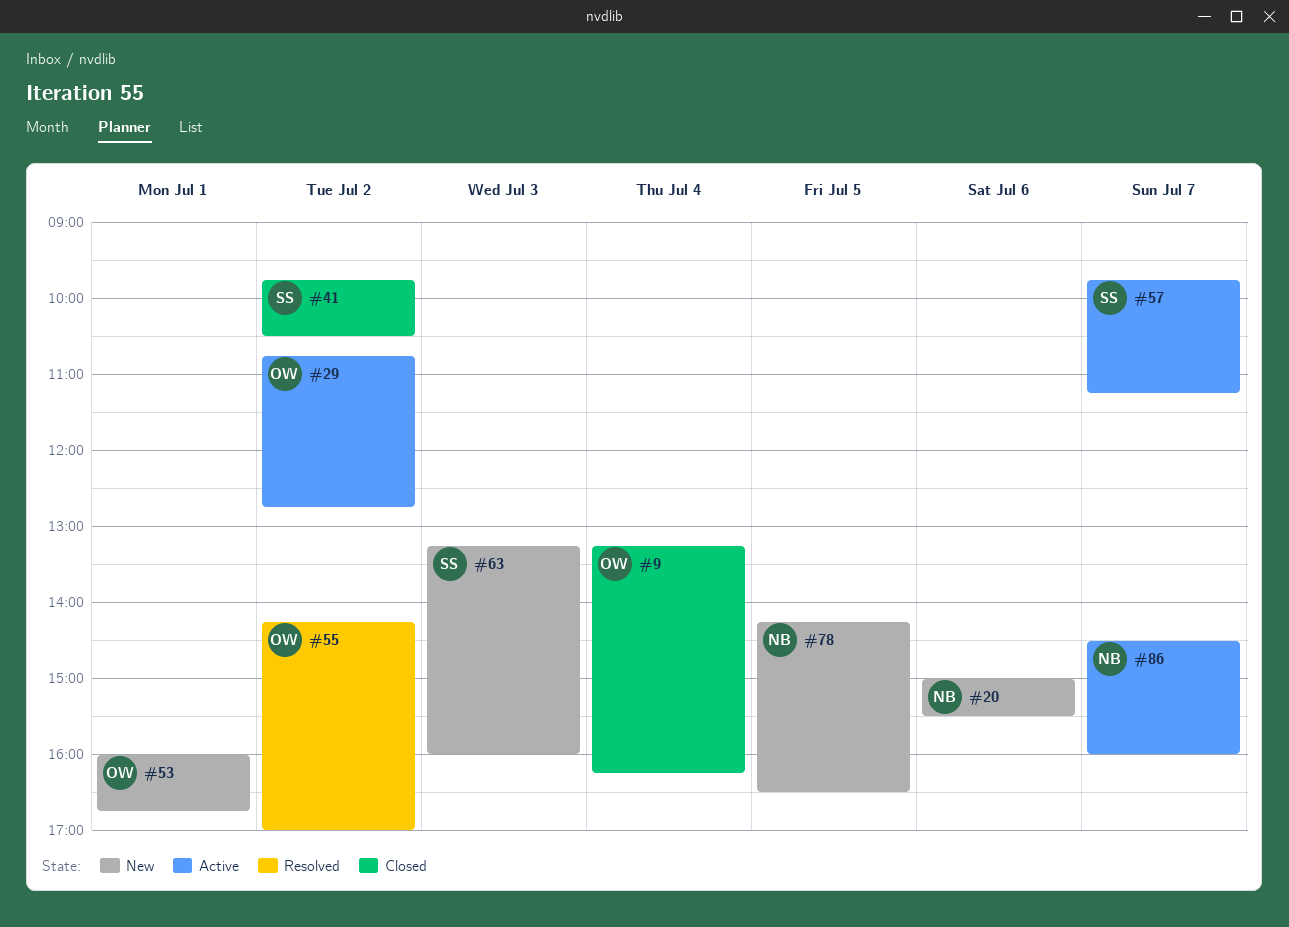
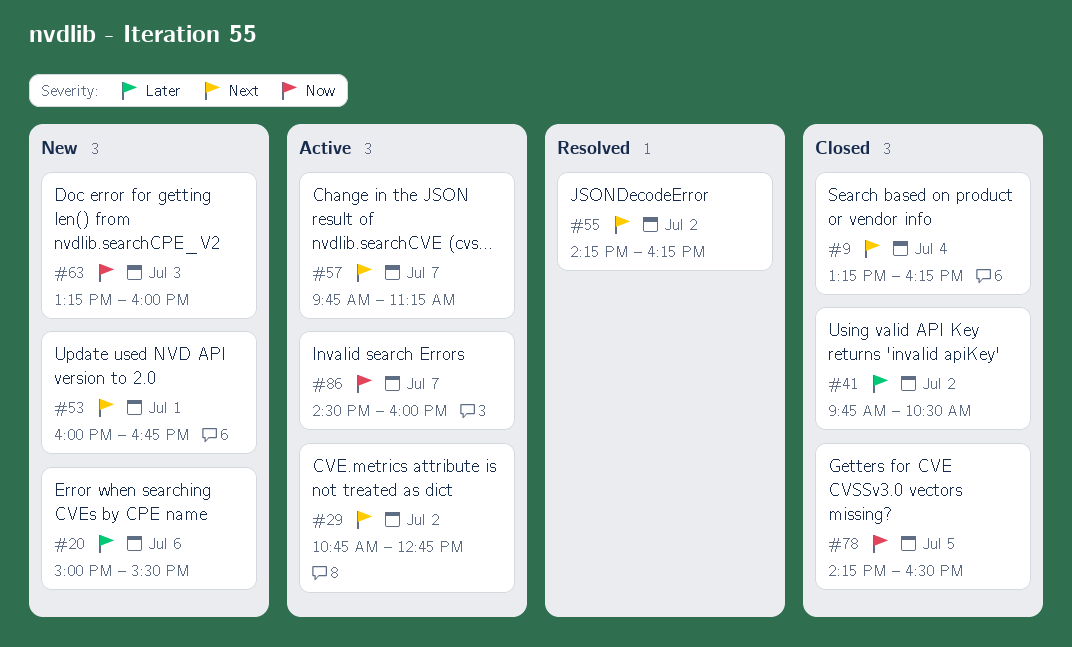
#55, ends: 17:00 -> 16:15
#78, status: New -> Closed

